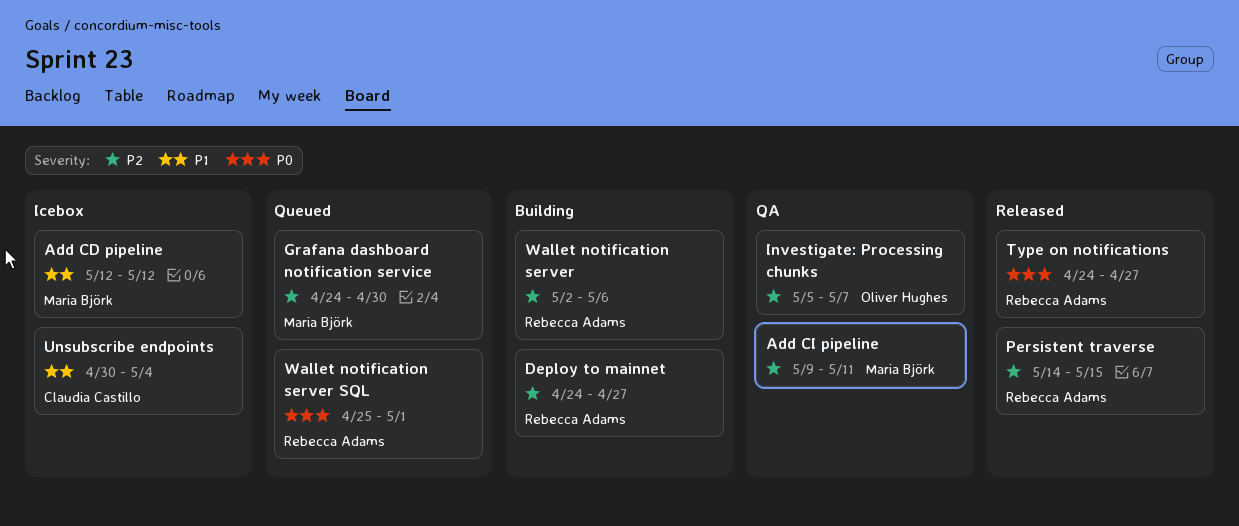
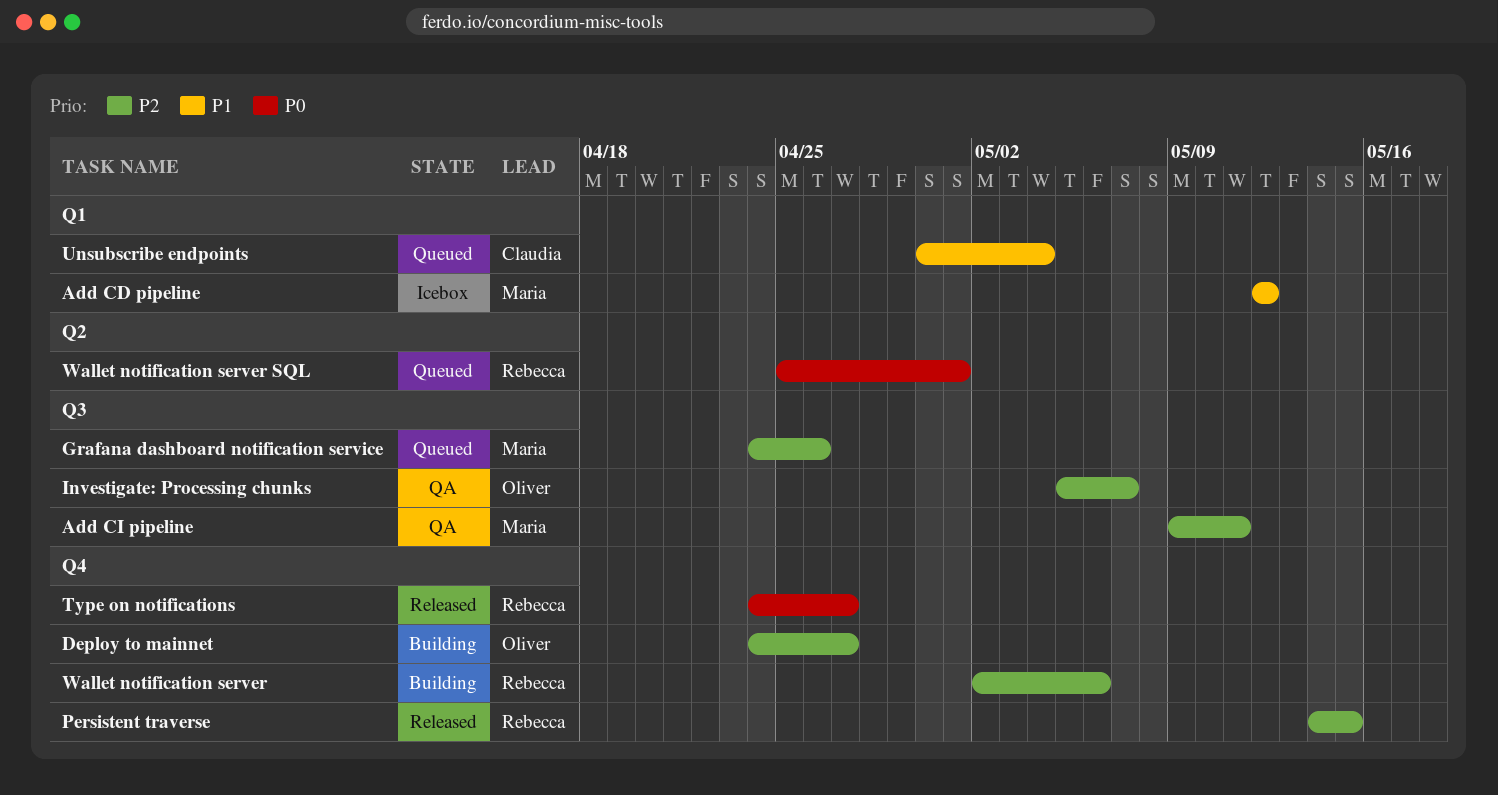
Deploy to mainnet, owner: Rebecca Adams -> Oliver Hughes
Grafana dashboard notification service, due: Apr 30 -> Apr 26
Unsubscribe endpoints, status: Icebox -> Queued

